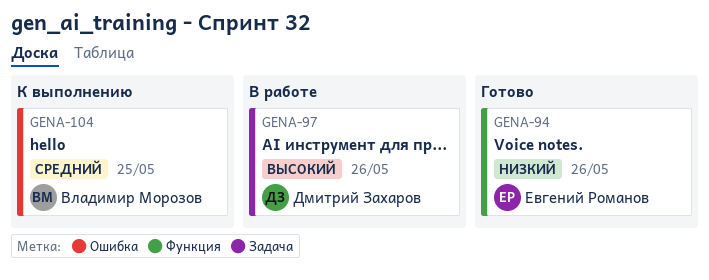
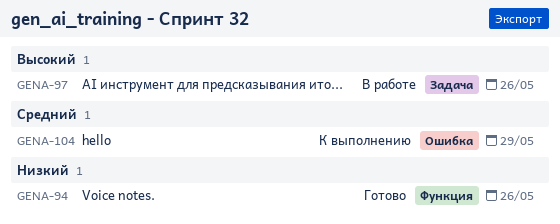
GENA-104, due: May 25 -> May 29

